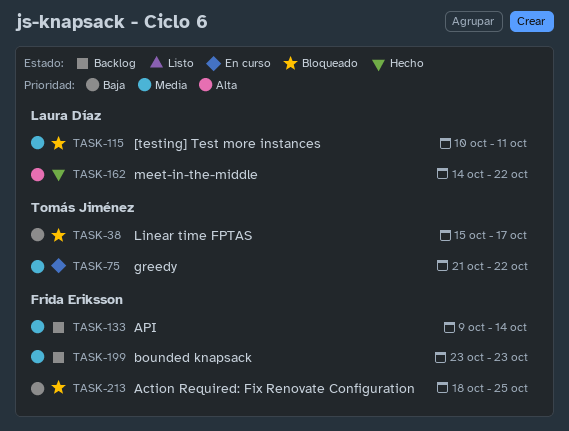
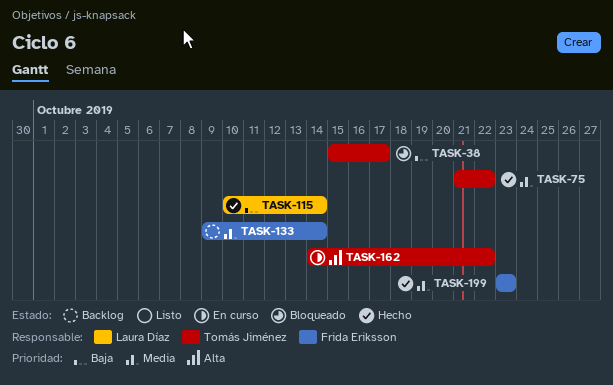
TASK-75, status: En curso -> Hecho
TASK-115, status: Bloqueado -> Hecho
TASK-115, priority: Media -> Baja
TASK-115, due: Oct 11 -> Oct 14
TASK-162, status: Hecho -> En curso
TASK-162, owner: Laura Díaz -> Tomás Jiménez
TASK-199, status: Backlog -> Hecho
TASK-213: present -> none

